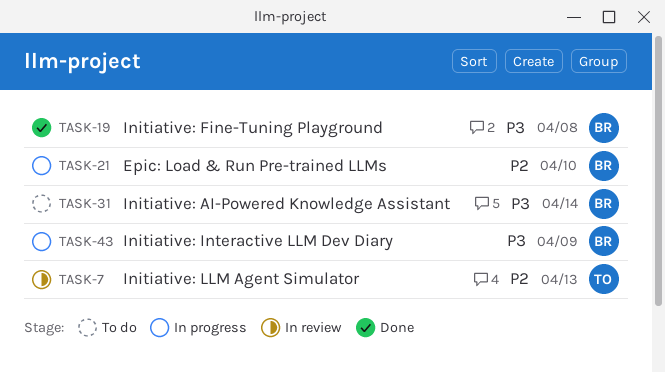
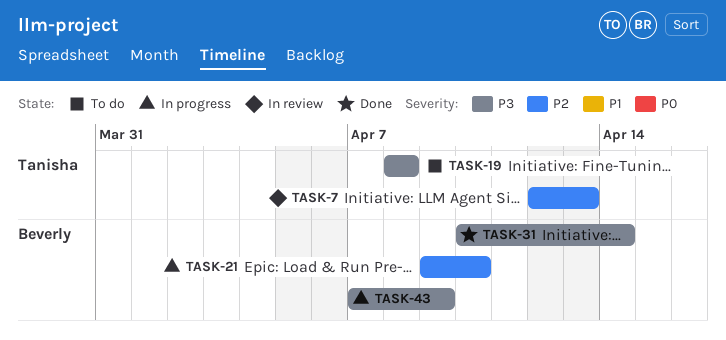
TASK-19, status: Done -> To do
TASK-19, owner: Beverly -> Tanisha
TASK-31, status: To do -> Done

